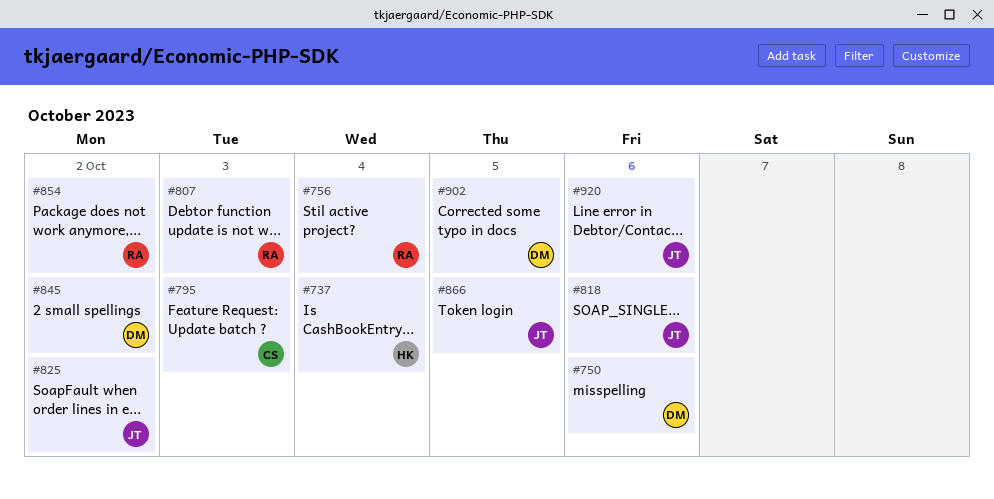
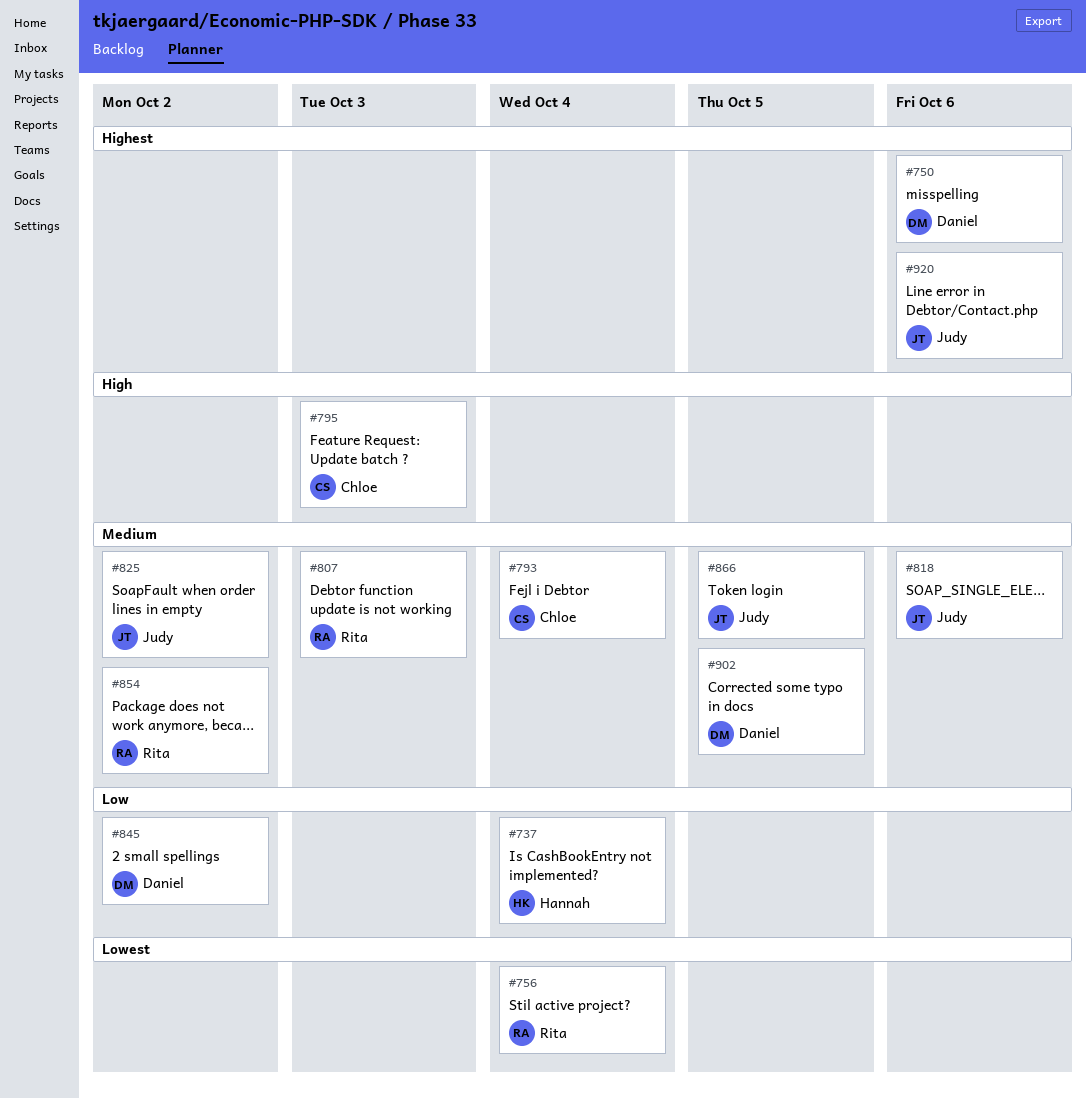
#793: none -> present

